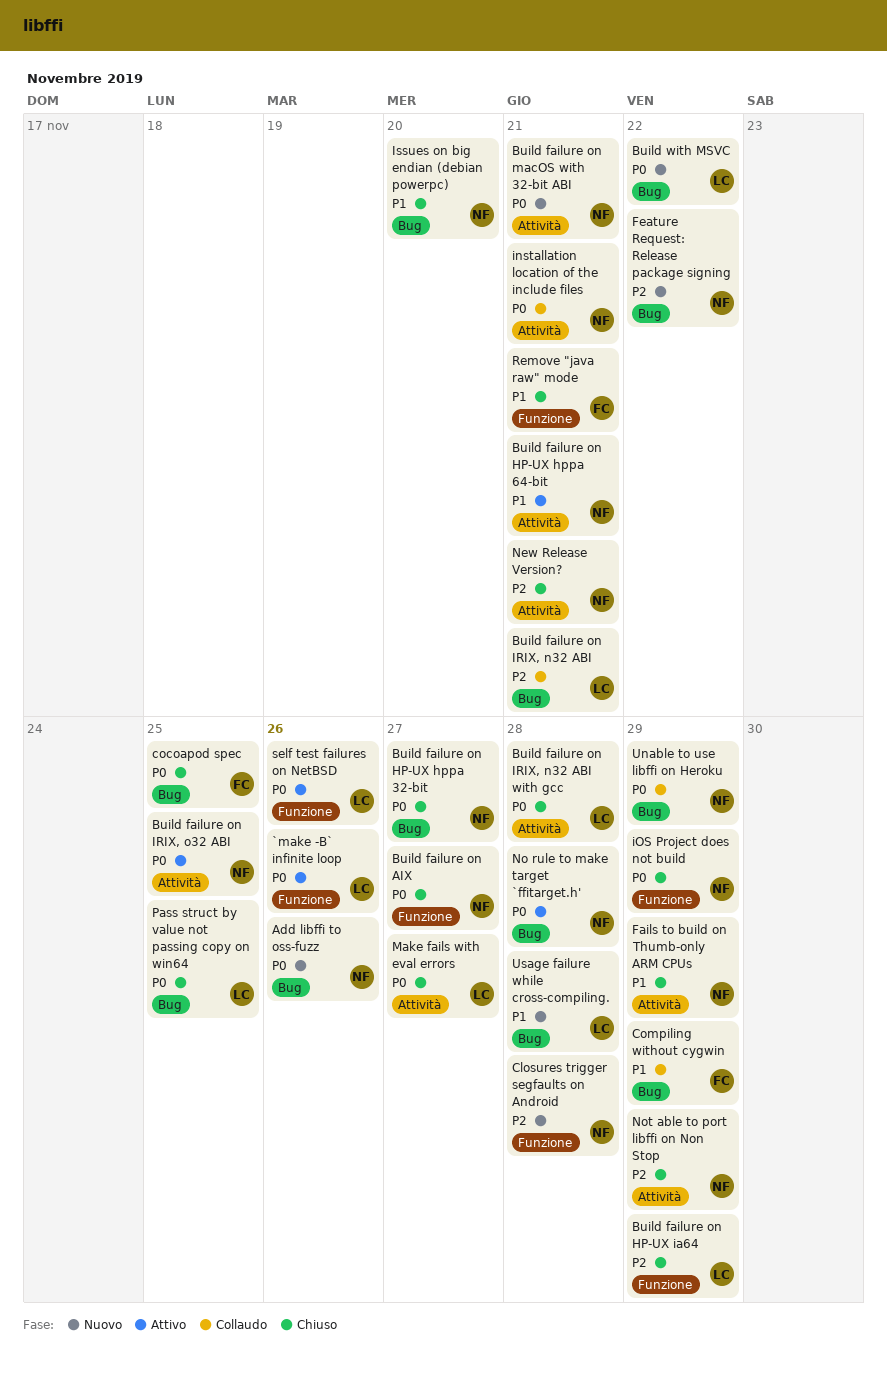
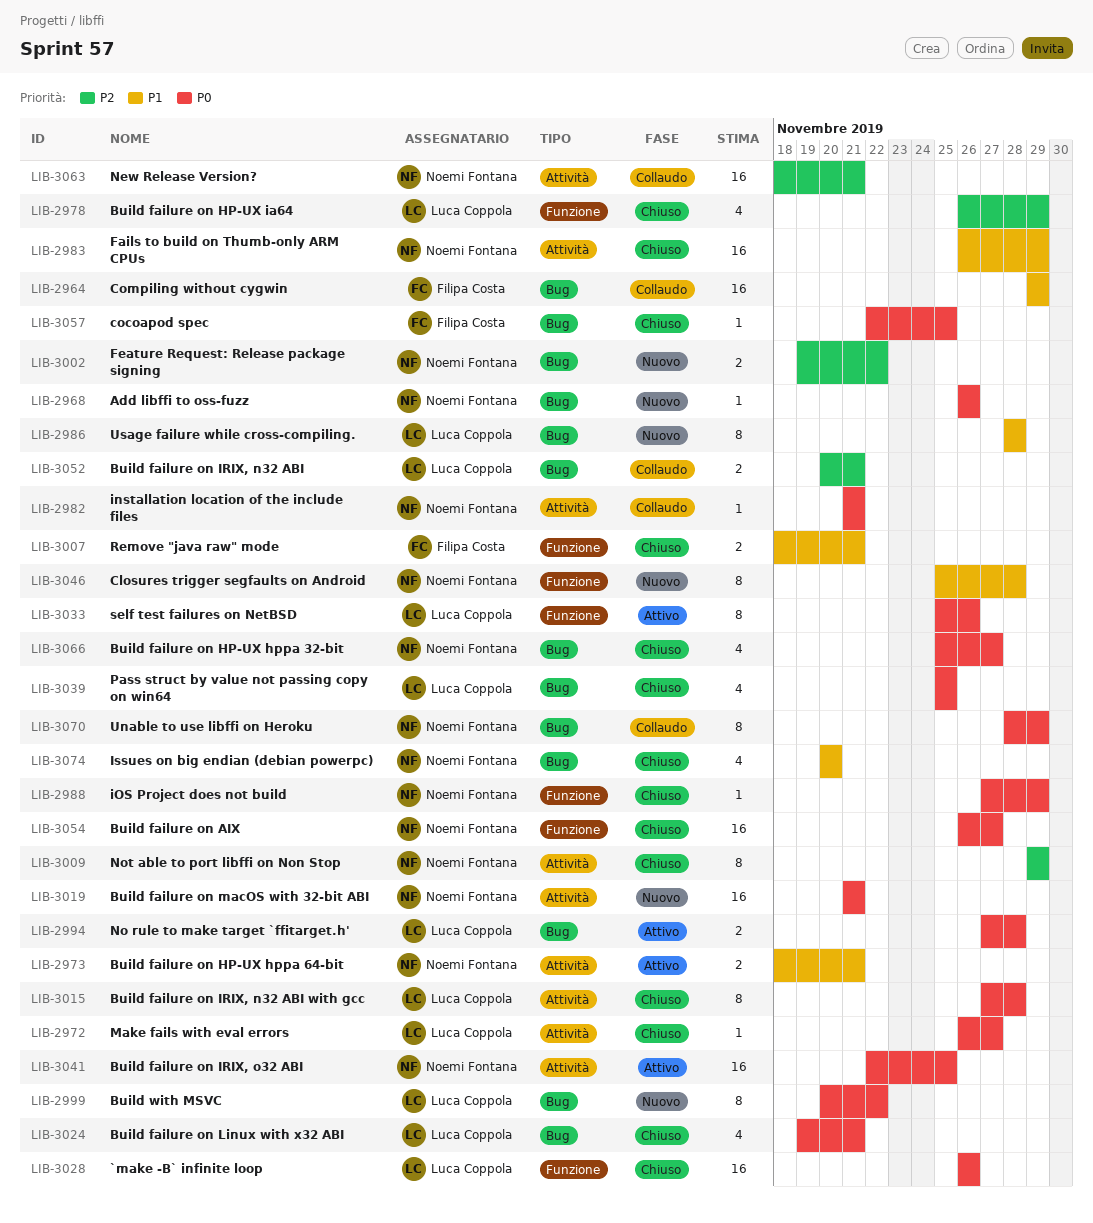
`make -B` infinite loop, status: Attivo -> Chiuso
Build failure on Linux with x32 ABI: none -> present
Closures trigger segfaults on Android, priority: P2 -> P1
New Release Version?, status: Chiuso -> Collaudo
No rule to make target `ffitarget.h', owner: Noemi Fontana -> Luca Coppola

